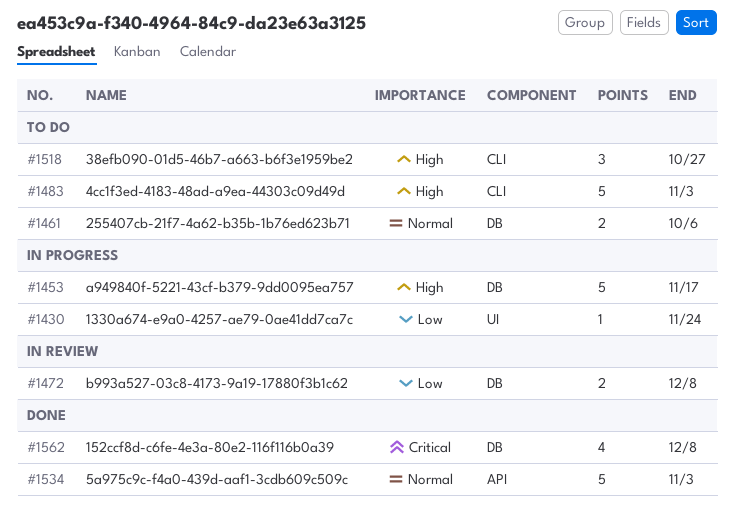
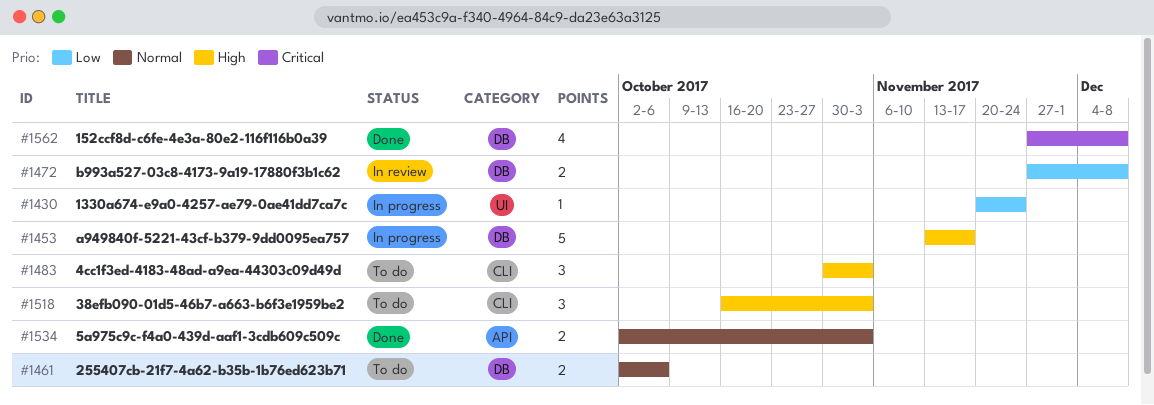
#1483, estimate: 5 -> 3
#1518, due: Oct 27 -> Nov 3
#1534, estimate: 5 -> 2

